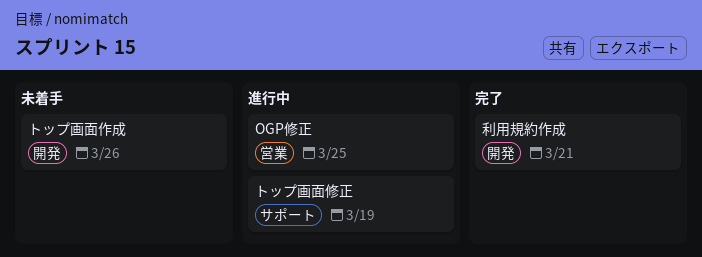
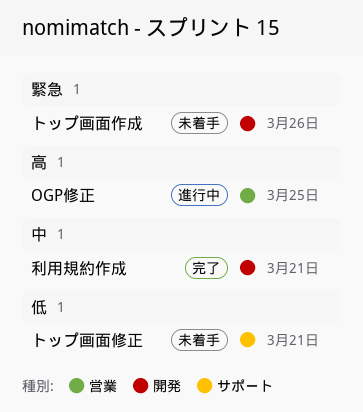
トップ画面修正, status: 進行中 -> 未着手
トップ画面修正, due: Mar 19 -> Mar 21

